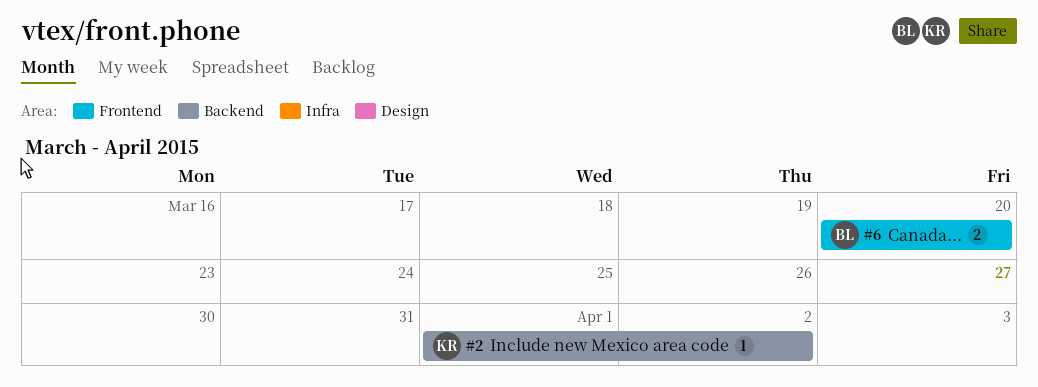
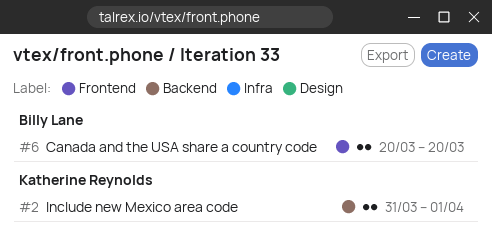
#2, estimate: 1 -> 2
#2, start: Apr 1 -> Mar 31
#2, due: Apr 2 -> Apr 1

